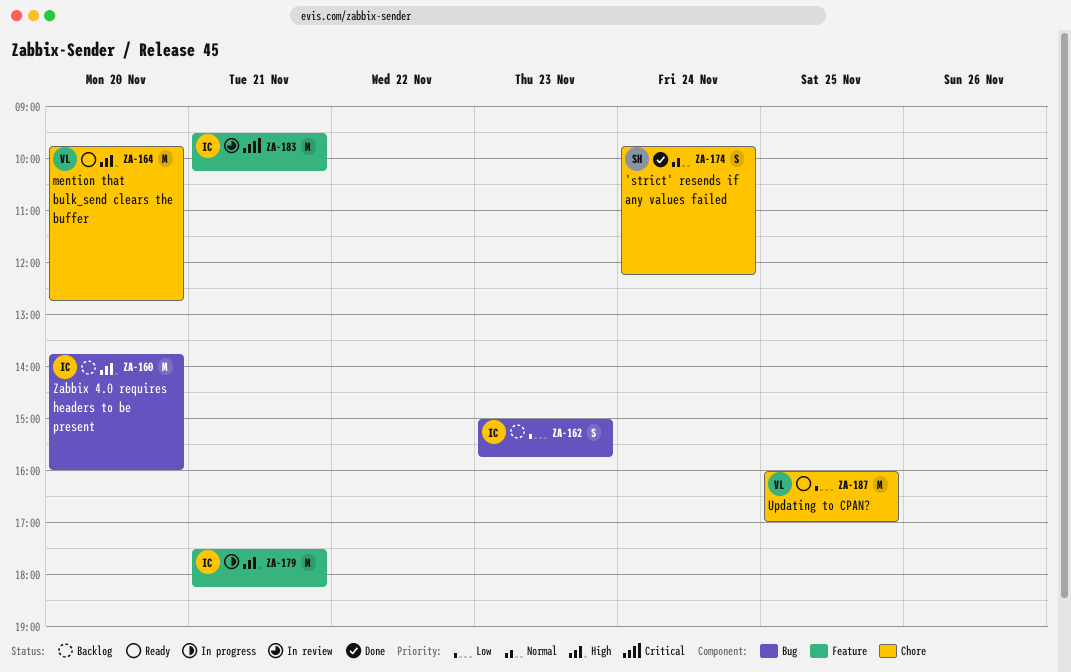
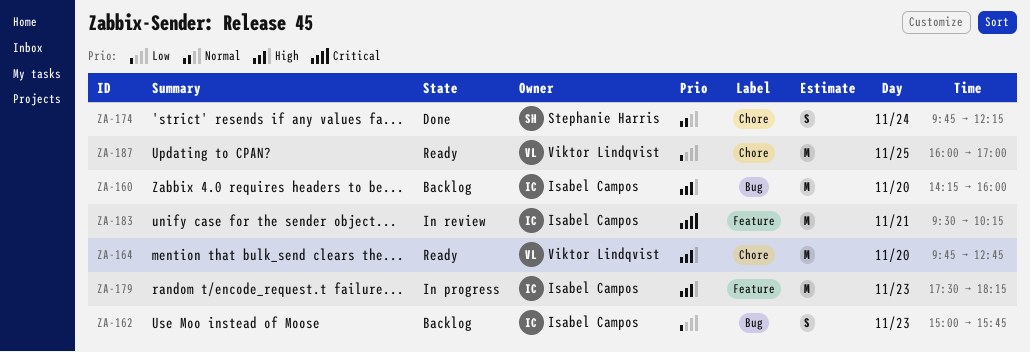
ZA-160, begins: 13:45 -> 14:15
ZA-179, day: Nov 21 -> Nov 23

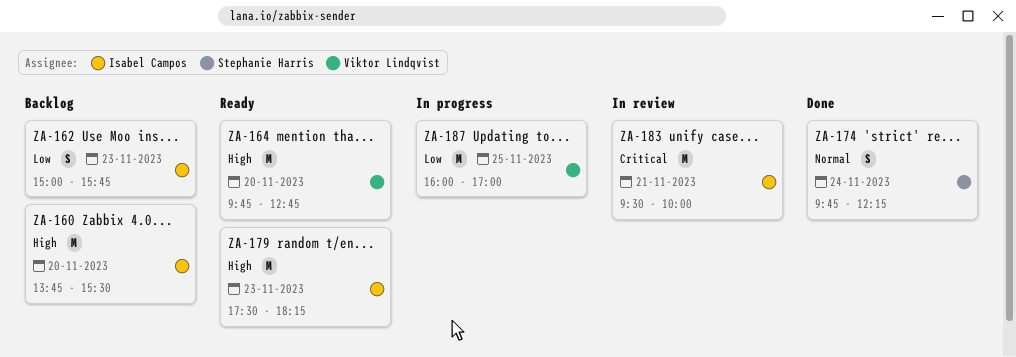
ZA-160, begins: 14:15 -> 13:45
ZA-160, ends: 16:00 -> 15:30
ZA-179, status: In progress -> Ready
ZA-183, ends: 10:15 -> 10:00
ZA-187, status: Ready -> In progress

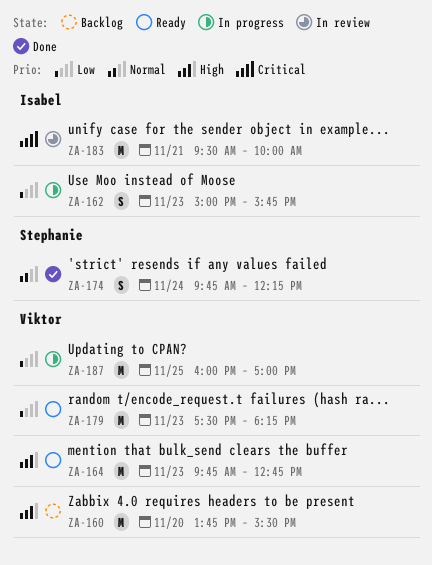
ZA-160, owner: Isabel Campos -> Viktor Lindqvist
ZA-162, status: Backlog -> In progress
ZA-164, day: Nov 20 -> Nov 23
ZA-179, owner: Isabel Campos -> Viktor Lindqvist
ZA-179, priority: High -> Low

